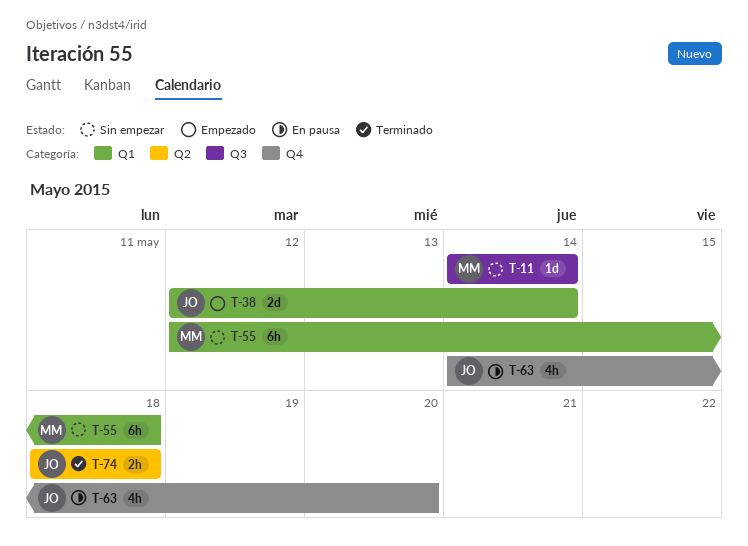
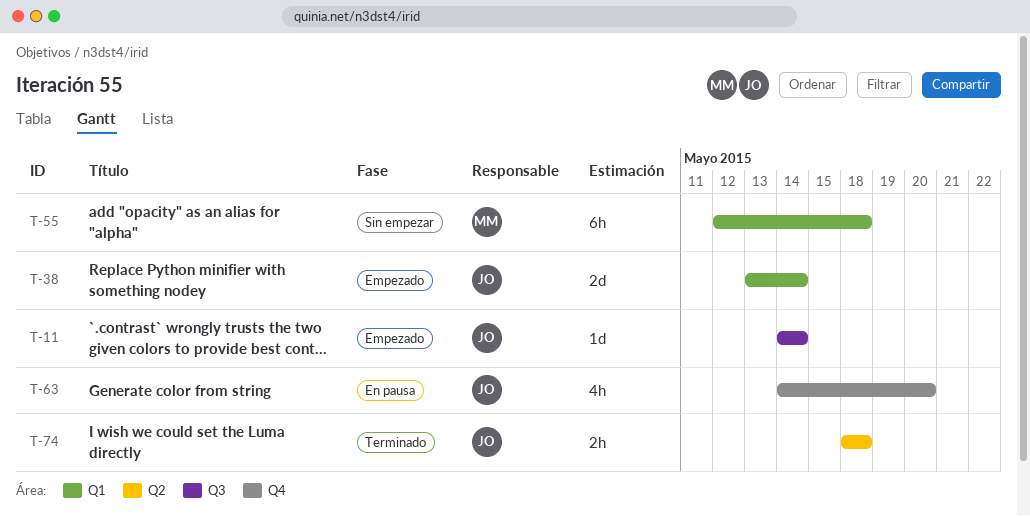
T-11, status: Sin empezar -> Empezado
T-11, owner: MM -> JO
T-38, start: May 12 -> May 13

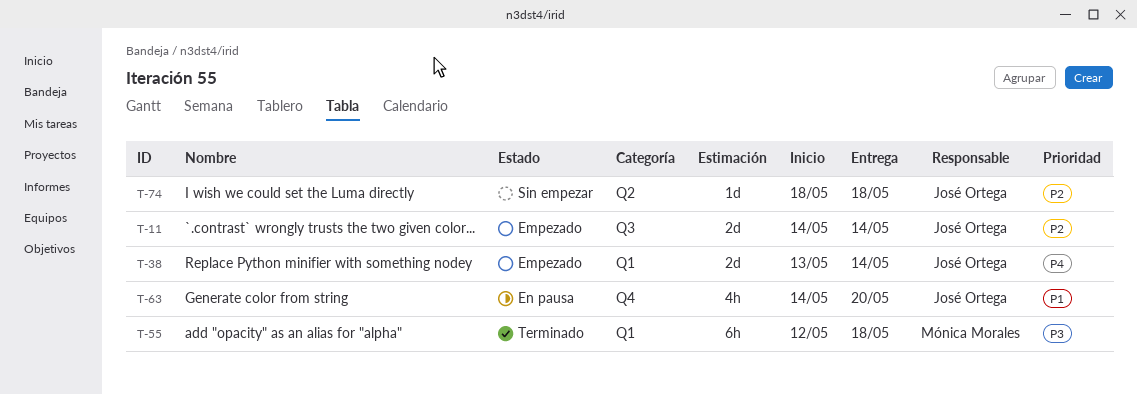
T-11, estimate: 1d -> 2d
T-55, status: Sin empezar -> Terminado
T-74, status: Terminado -> Sin empezar
T-74, estimate: 2h -> 1d

